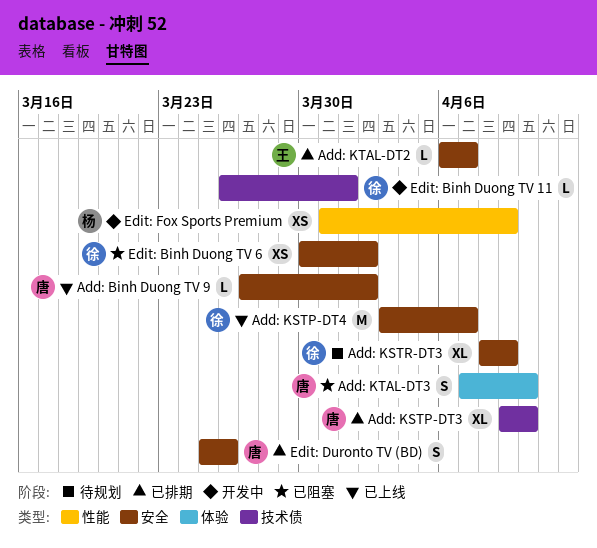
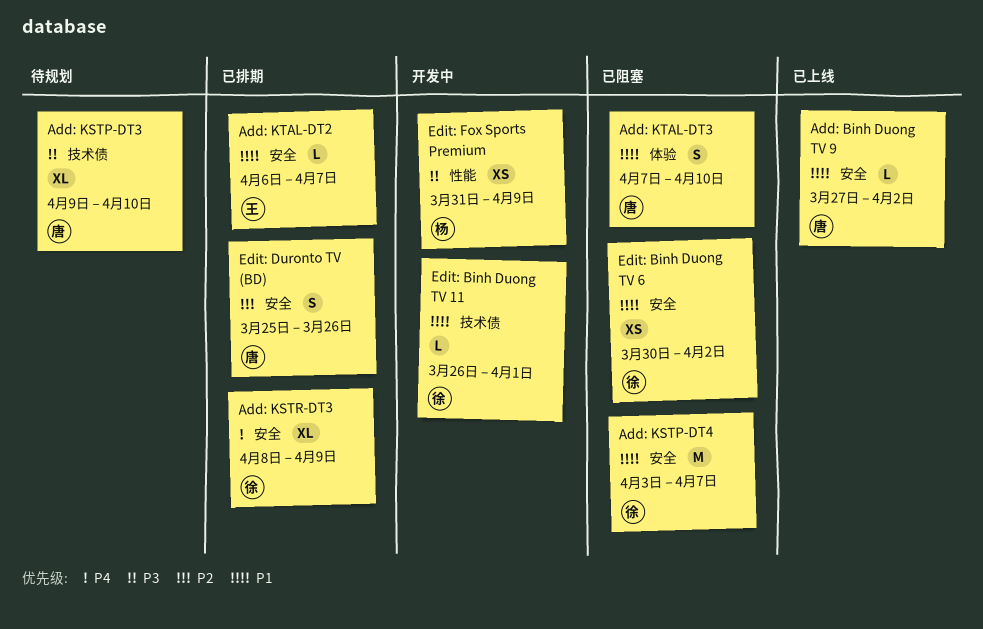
Add: KSTP-DT3, status: 已排期 -> 待规划
Add: KSTP-DT4, status: 已上线 -> 已阻塞
Add: KSTR-DT3, status: 待规划 -> 已排期

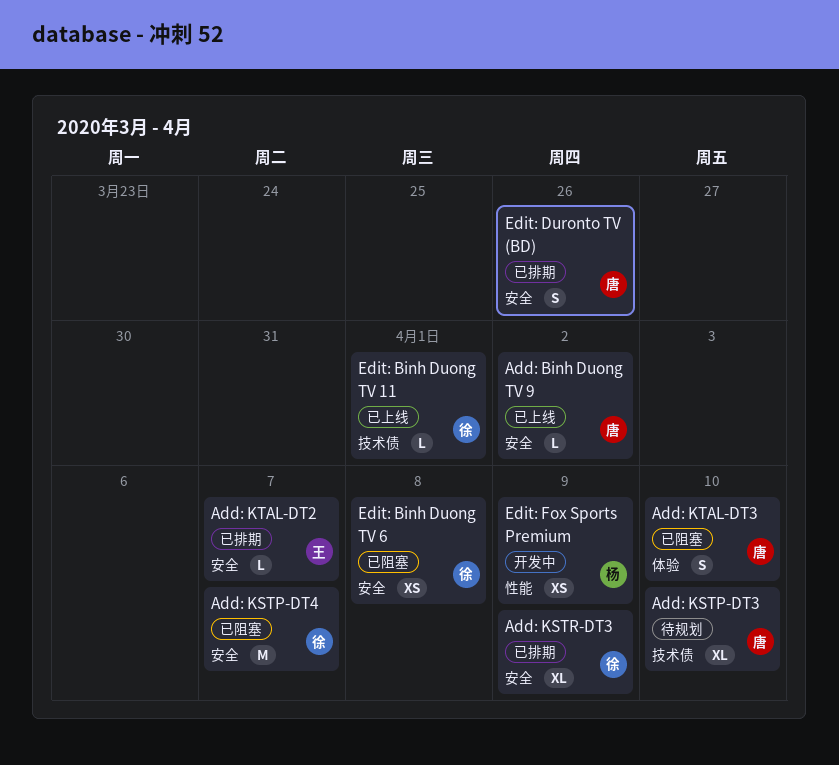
Edit: Binh Duong TV 11, status: 开发中 -> 已上线
Edit: Binh Duong TV 6, due: Apr 2 -> Apr 8

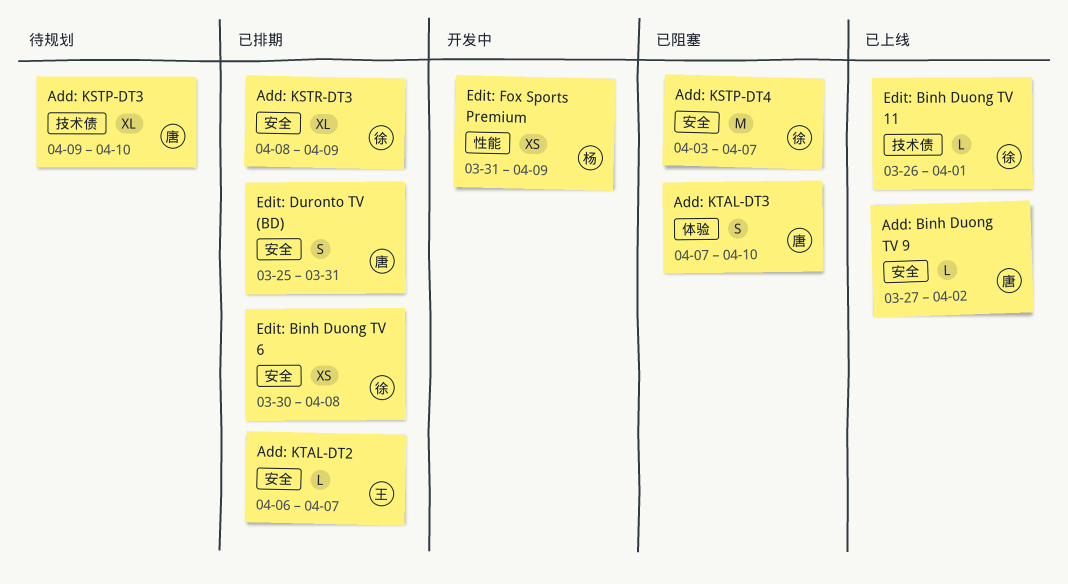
Edit: Binh Duong TV 6, status: 已阻塞 -> 已排期
Edit: Duronto TV (BD), due: Mar 26 -> Mar 31

